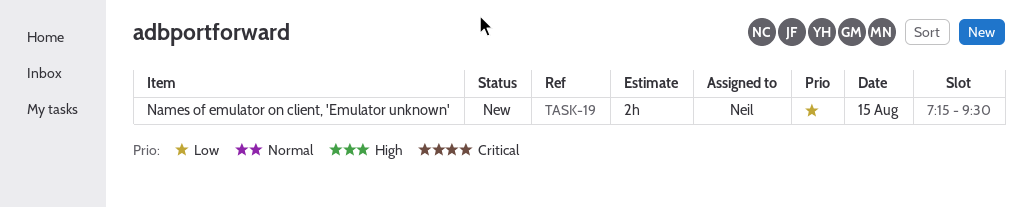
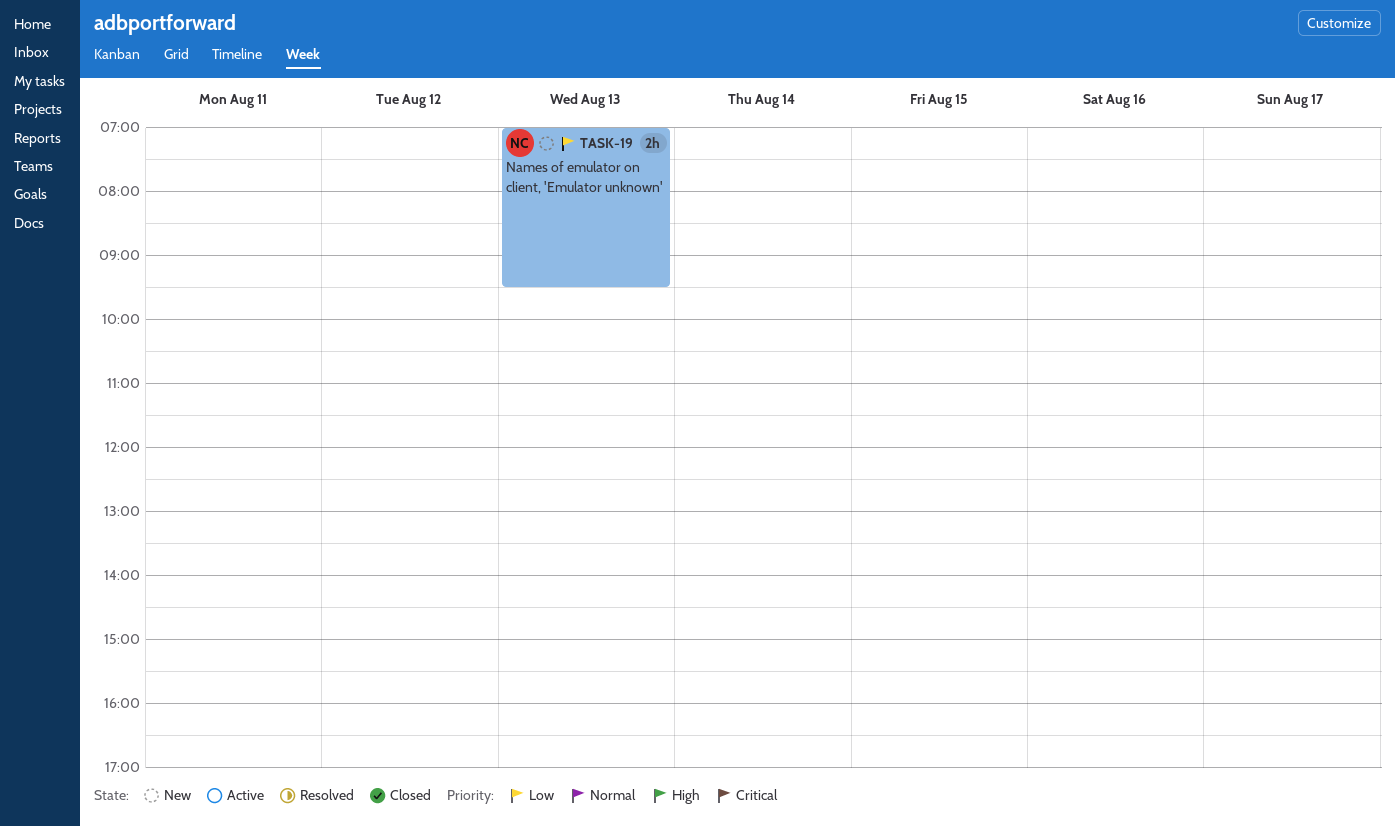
TASK-19, day: Aug 15 -> Aug 13
TASK-19, begins: 07:15 -> 07:00

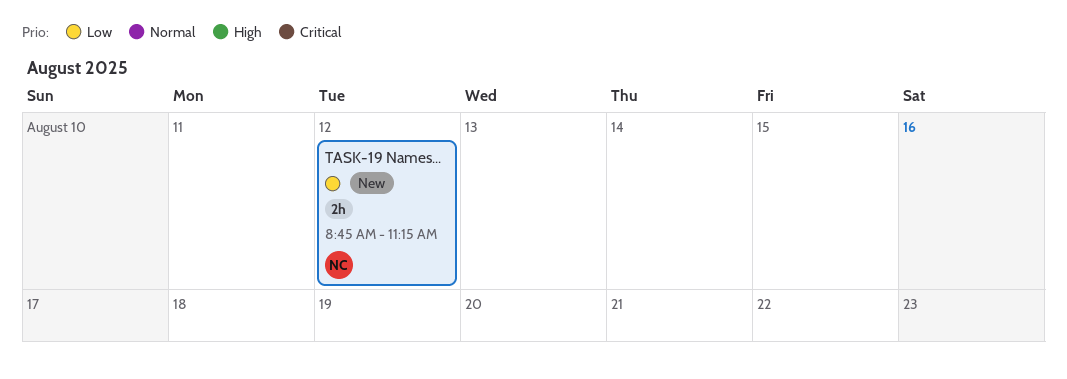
TASK-19, day: Aug 13 -> Aug 12
TASK-19, begins: 07:00 -> 08:45
TASK-19, ends: 09:30 -> 11:15

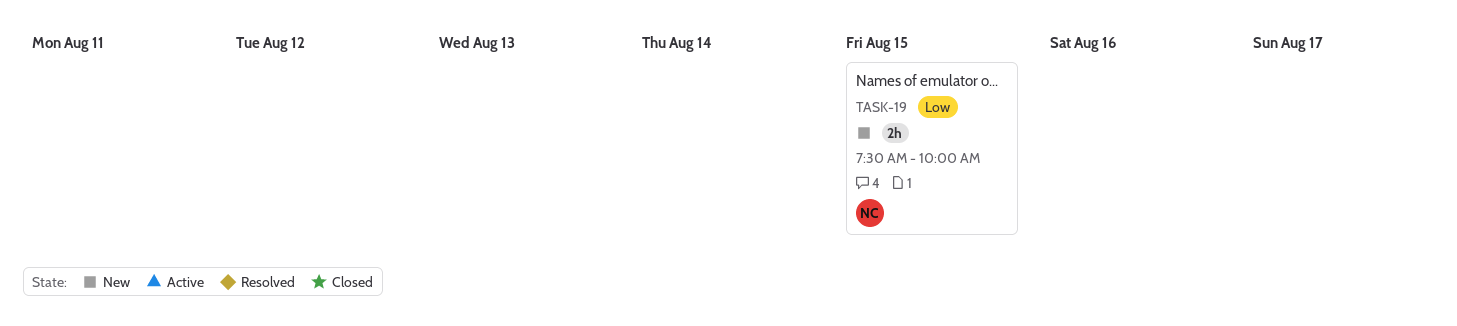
TASK-19, day: Aug 12 -> Aug 15
TASK-19, begins: 08:45 -> 07:30
TASK-19, ends: 11:15 -> 10:00

